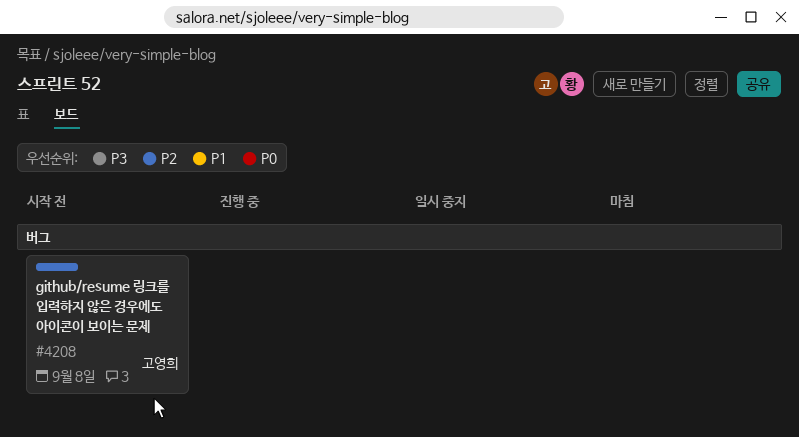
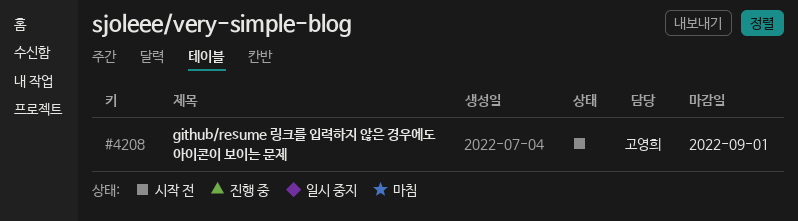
#4208, due: Sep 8 -> Sep 1

